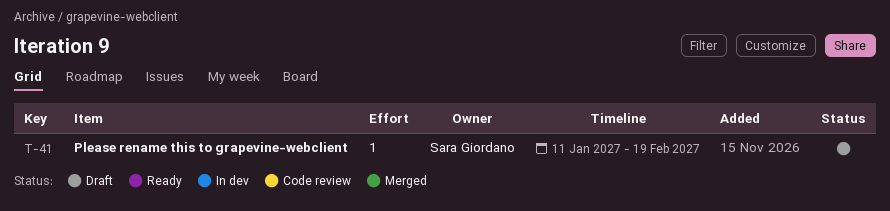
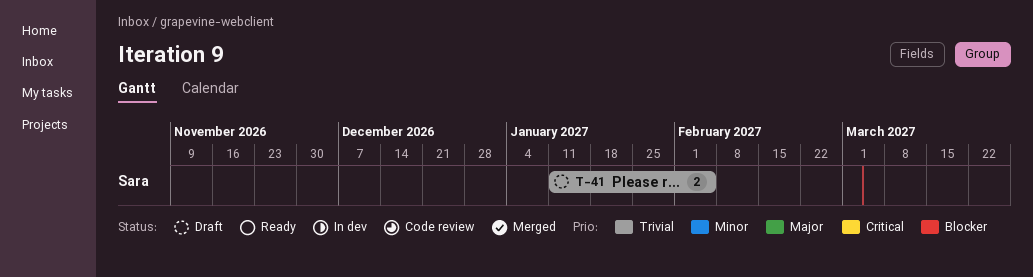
T-41, estimate: 1 -> 2
T-41, due: Feb 19 -> Feb 5

